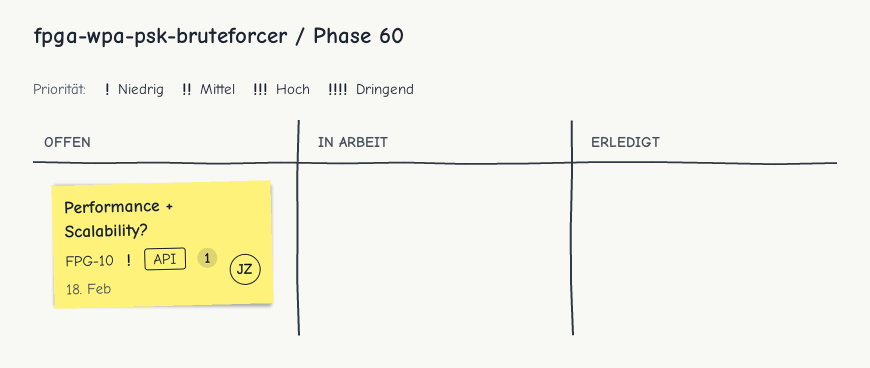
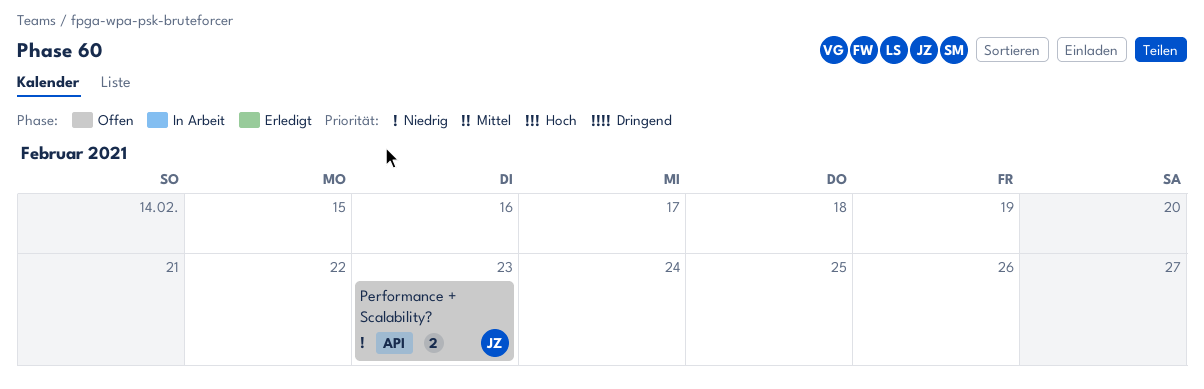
Performance + Scalability?, estimate: 1 -> 2
Performance + Scalability?, due: Feb 18 -> Feb 23

